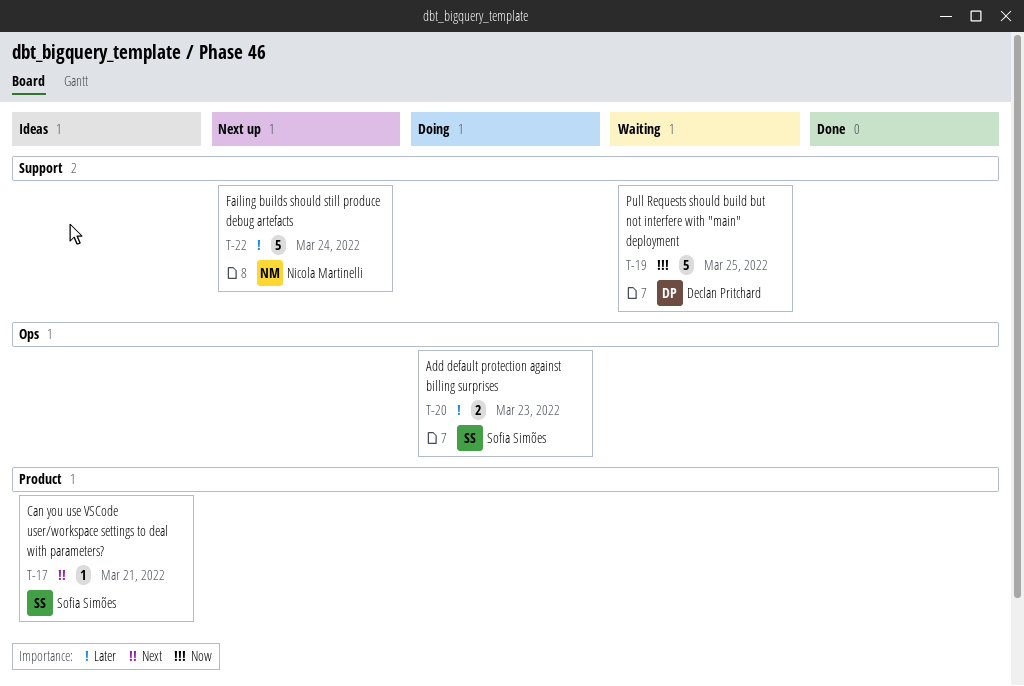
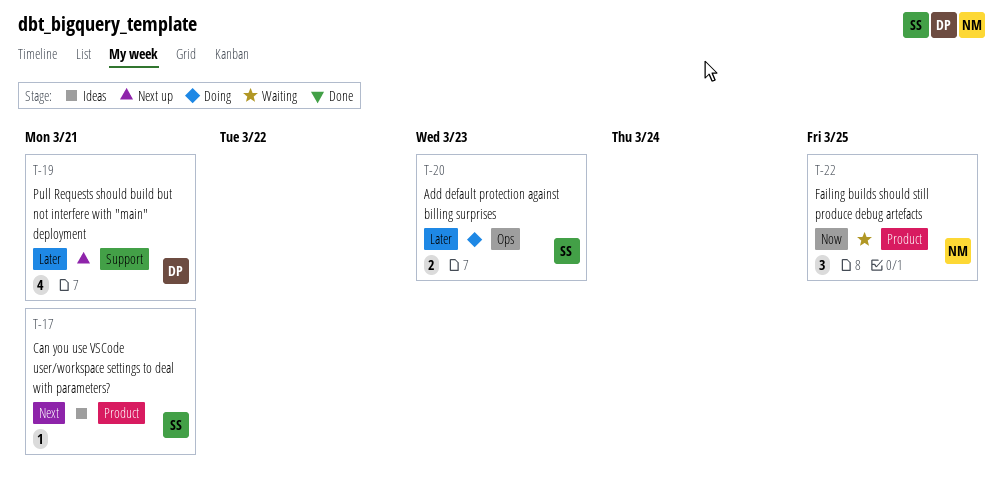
T-19, status: Waiting -> Next up
T-19, priority: Now -> Later
T-19, estimate: 5 -> 4
T-19, due: Mar 25 -> Mar 21
T-22, status: Next up -> Waiting
T-22, priority: Later -> Now
T-22, label: Support -> Product
T-22, estimate: 5 -> 3
T-22, due: Mar 24 -> Mar 25

